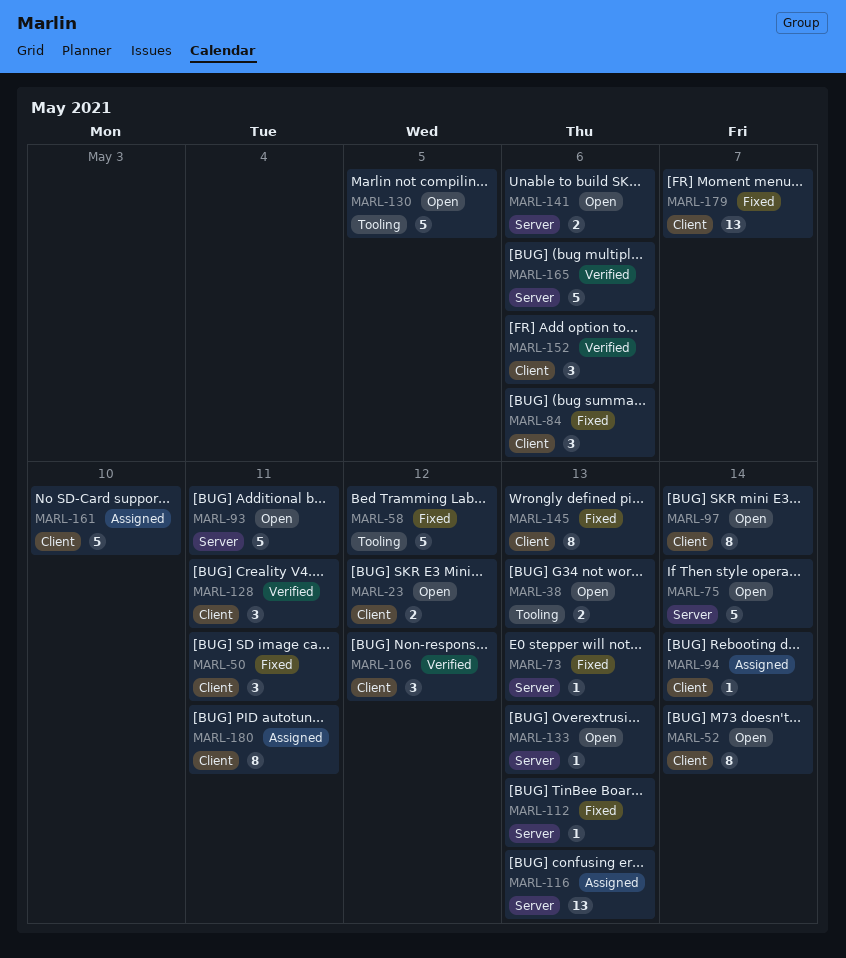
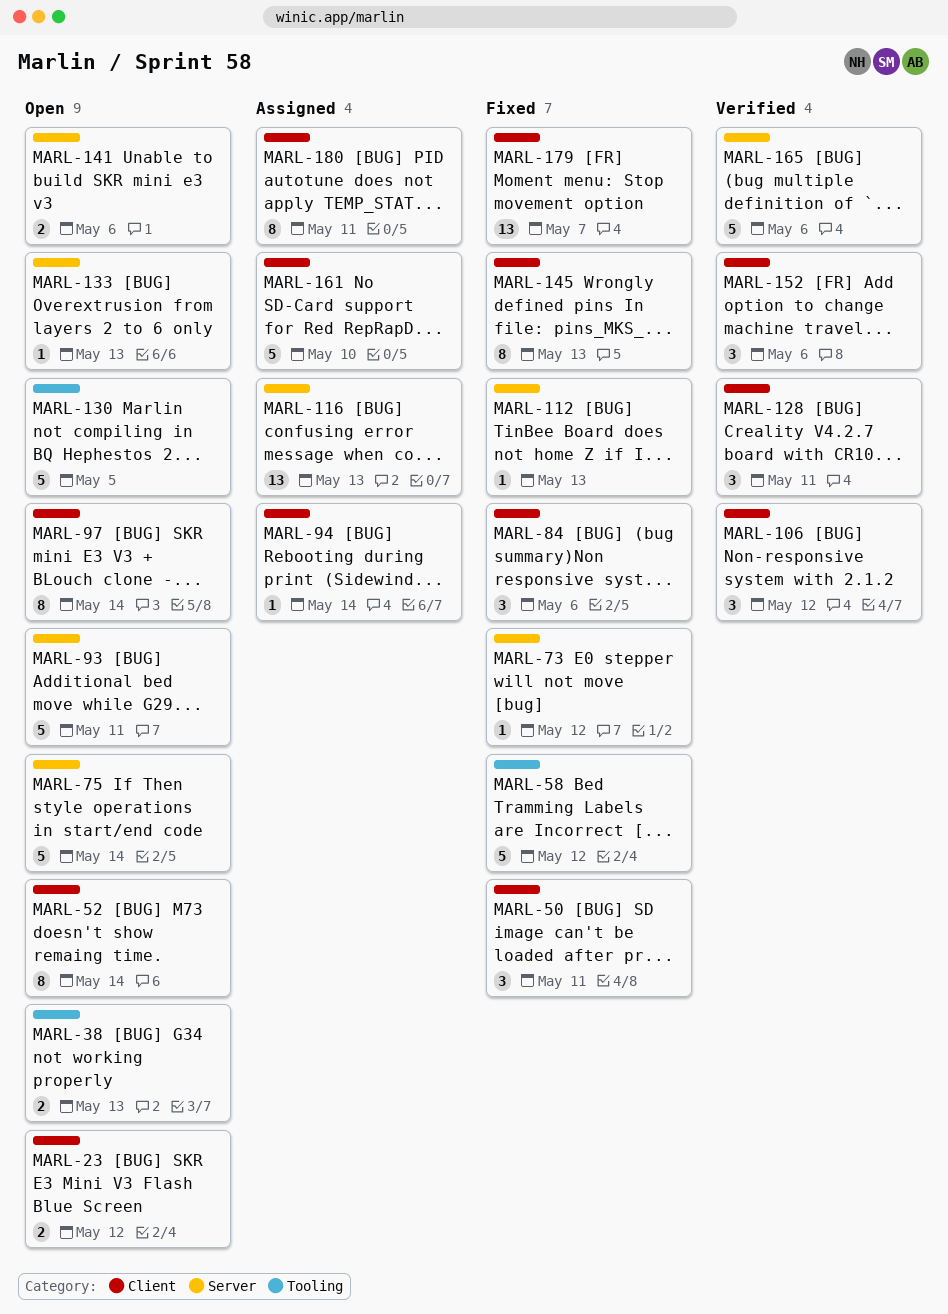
MARL-73, due: May 13 -> May 12

